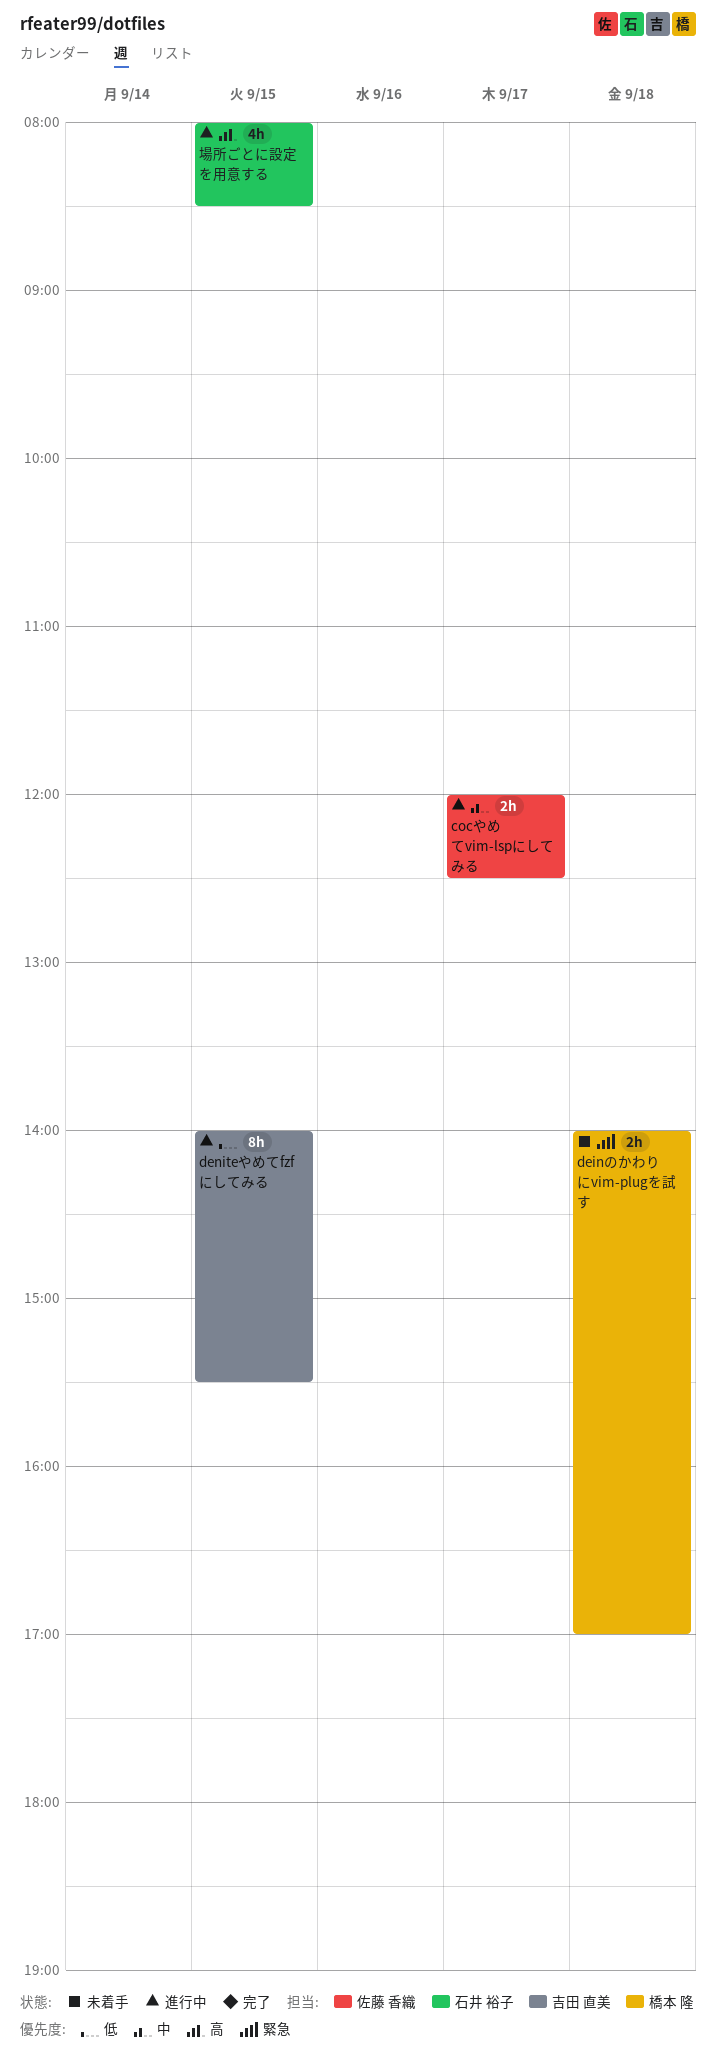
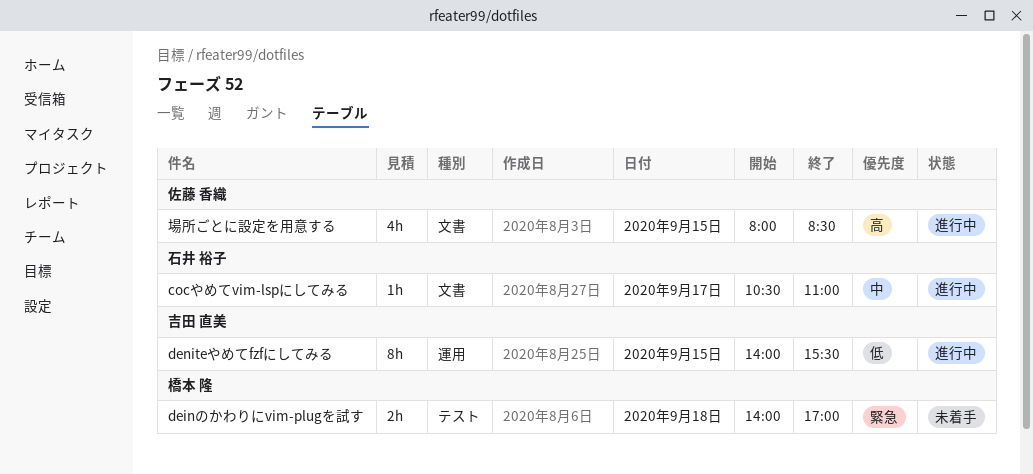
cocやめてvim-lspにしてみる, owner: 佐藤 香織 -> 石井 裕子
cocやめてvim-lspにしてみる, estimate: 2h -> 1h
cocやめてvim-lspにしてみる, begins: 12:00 -> 10:30
cocやめてvim-lspにしてみる, ends: 12:30 -> 11:00
場所ごとに設定を用意する, owner: 石井 裕子 -> 佐藤 香織

